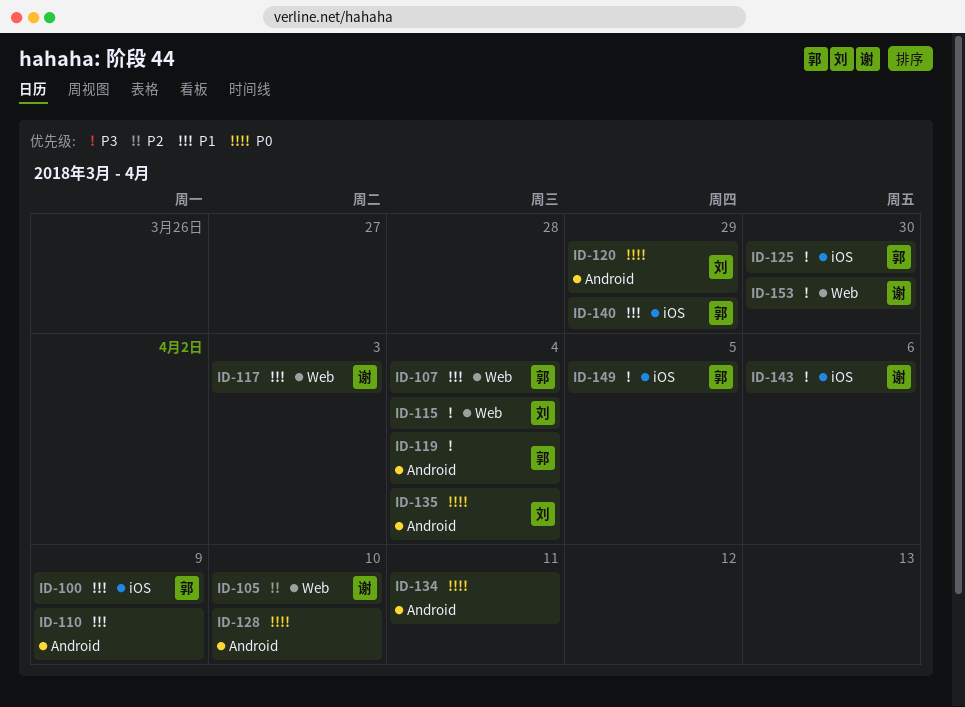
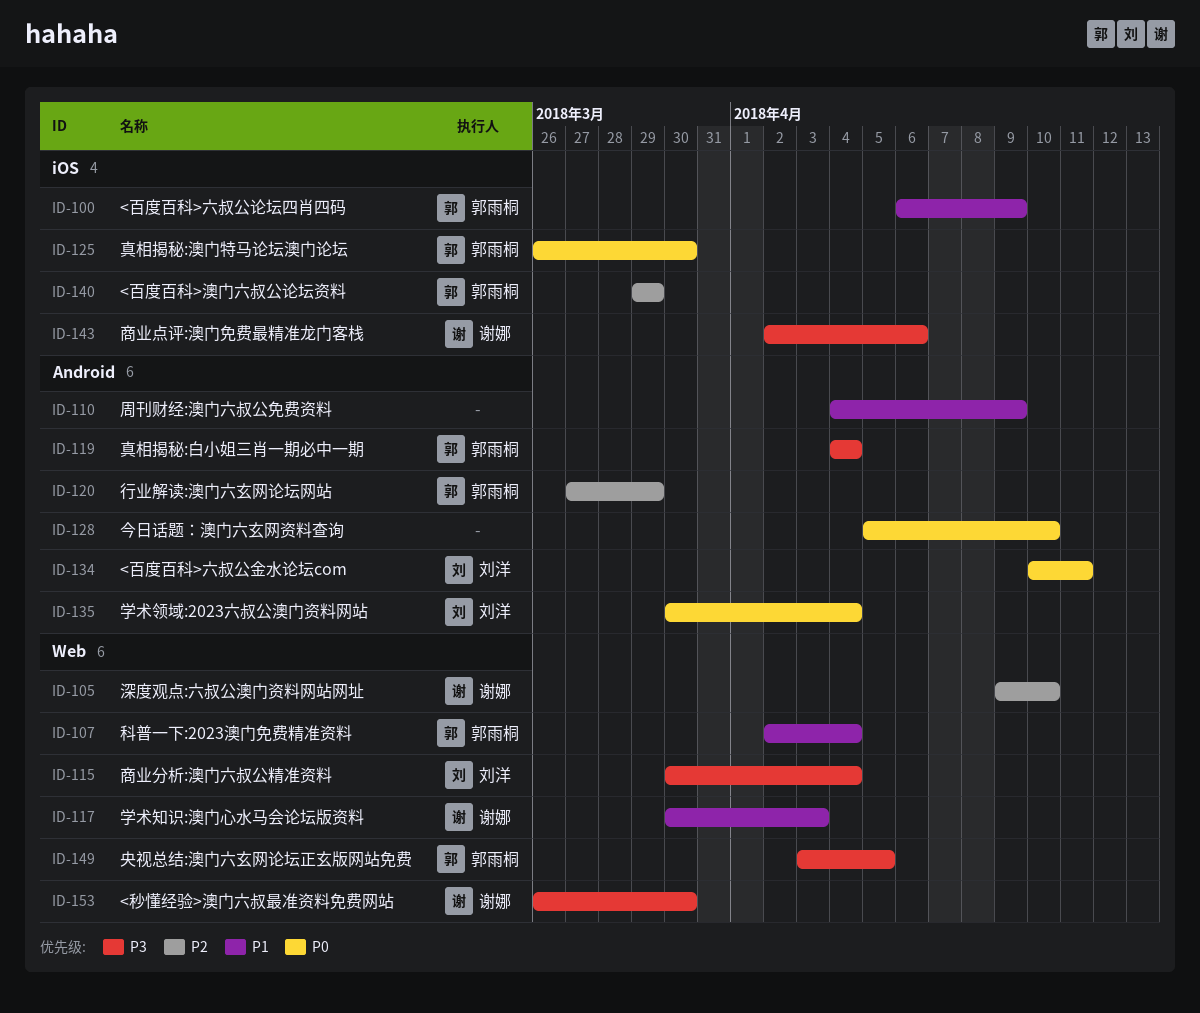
ID-120, owner: 刘洋 -> 郭雨桐
ID-120, priority: P0 -> P2
ID-125, priority: P3 -> P0
ID-134, owner: none -> 刘洋
ID-140, priority: P1 -> P2
ID-149, label: iOS -> Web

